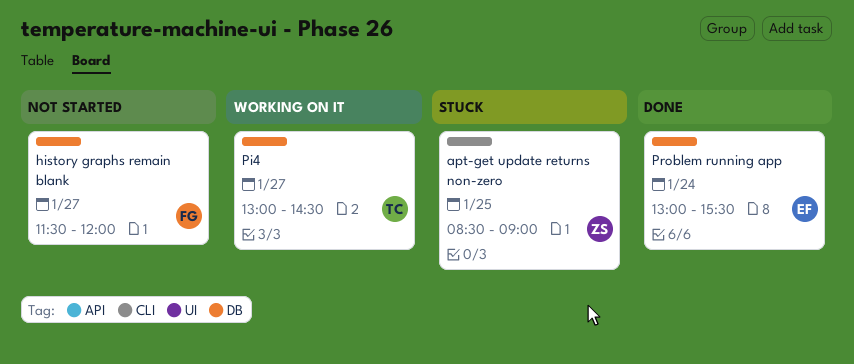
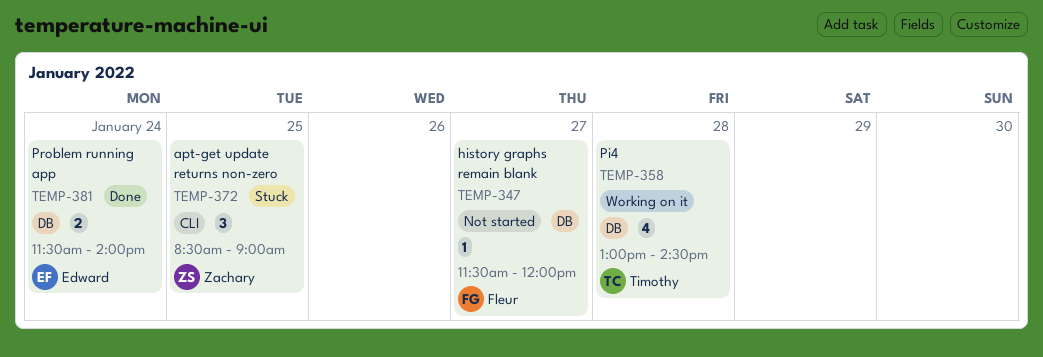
Pi4, day: Jan 27 -> Jan 28
Problem running app, begins: 13:00 -> 11:30
Problem running app, ends: 15:30 -> 14:00

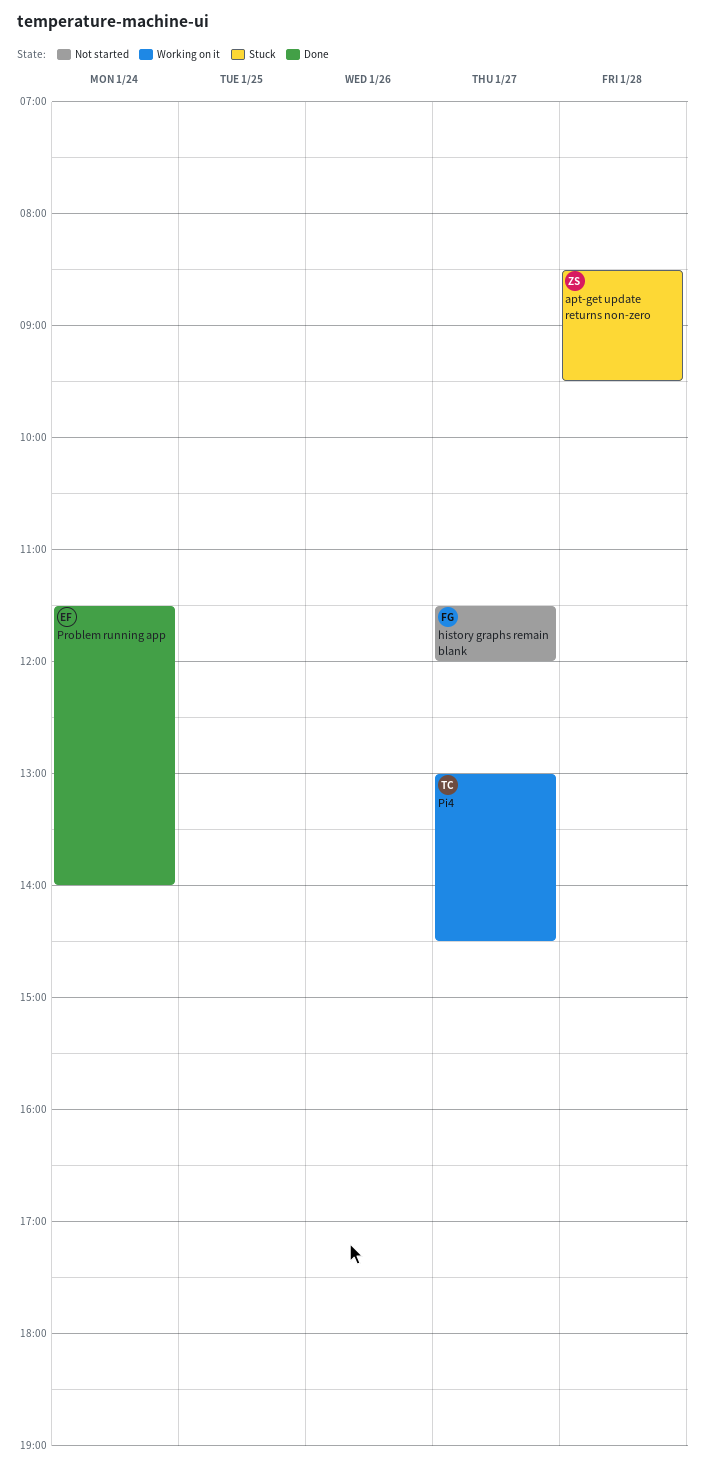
apt-get update returns non-zero, day: Jan 25 -> Jan 28
apt-get update returns non-zero, ends: 09:00 -> 09:30
Pi4, day: Jan 28 -> Jan 27

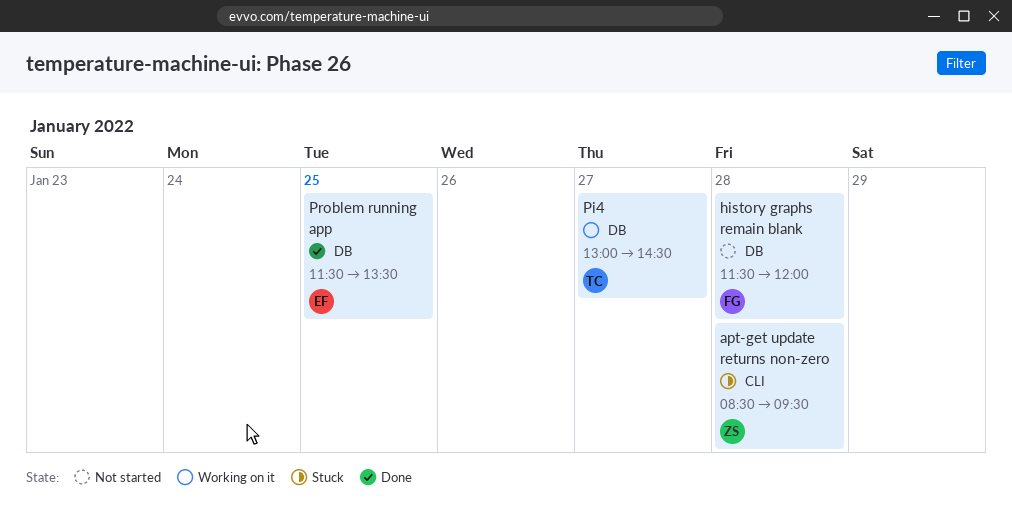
history graphs remain blank, day: Jan 27 -> Jan 28
Problem running app, day: Jan 24 -> Jan 25
Problem running app, ends: 14:00 -> 13:30

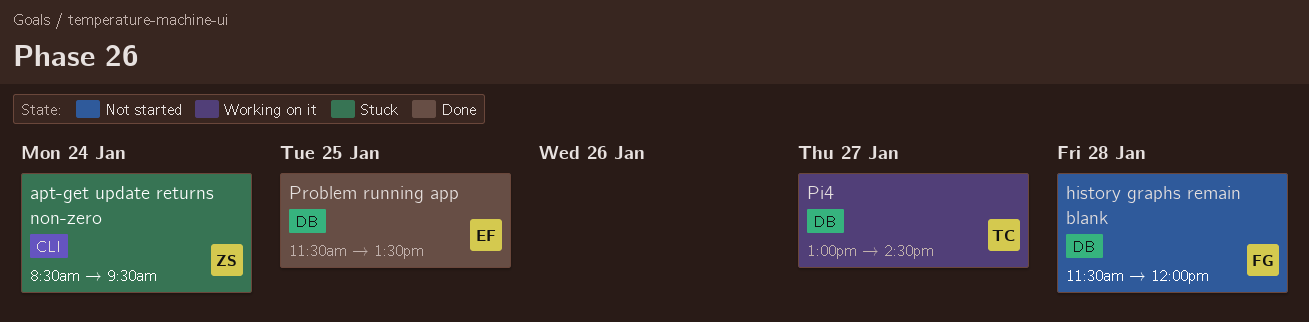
apt-get update returns non-zero, day: Jan 28 -> Jan 24

